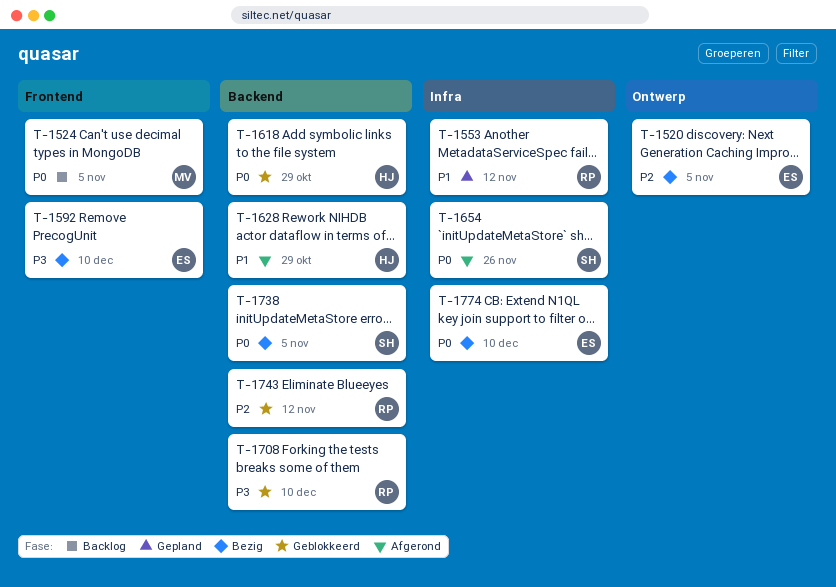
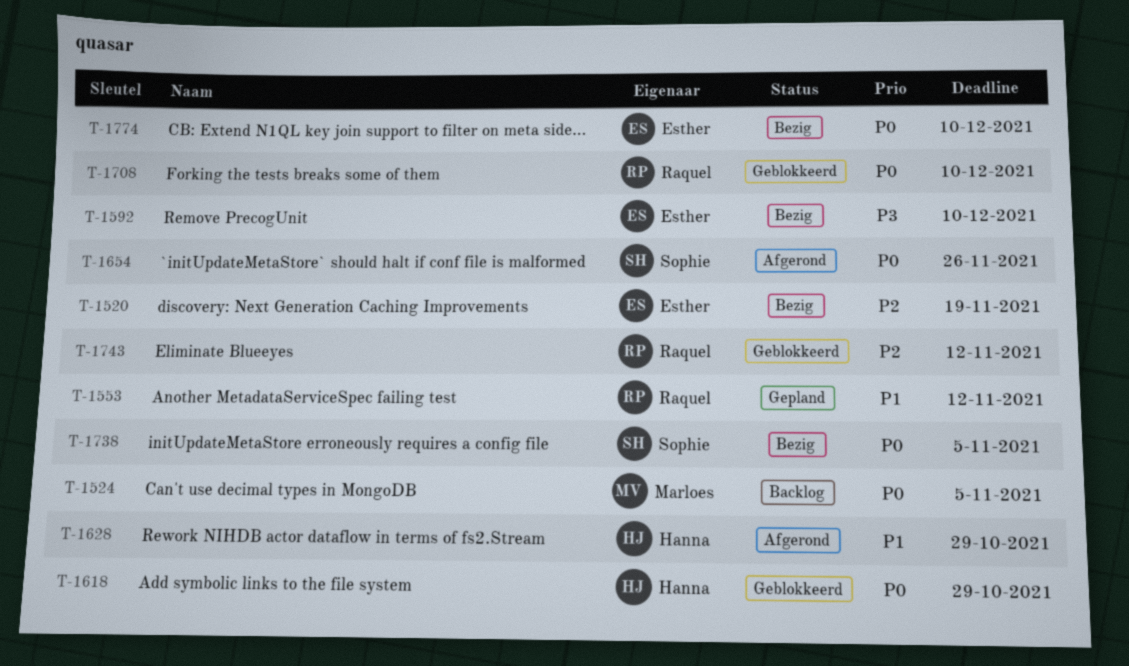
T-1520, due: Nov 5 -> Nov 19
T-1708, priority: P3 -> P0

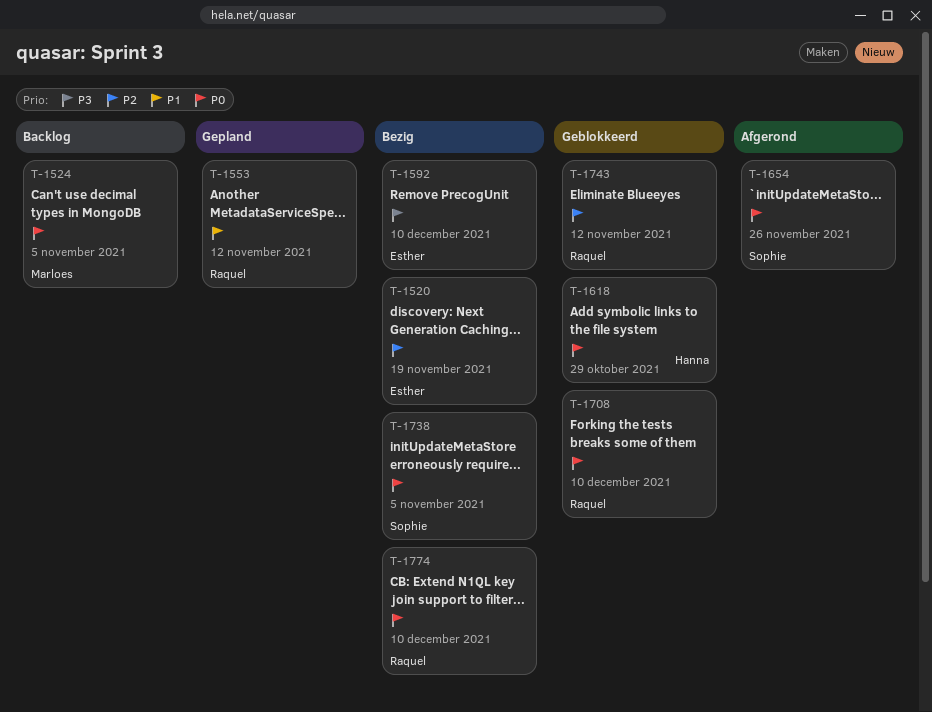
T-1628: present -> none
T-1774, owner: Esther -> Raquel

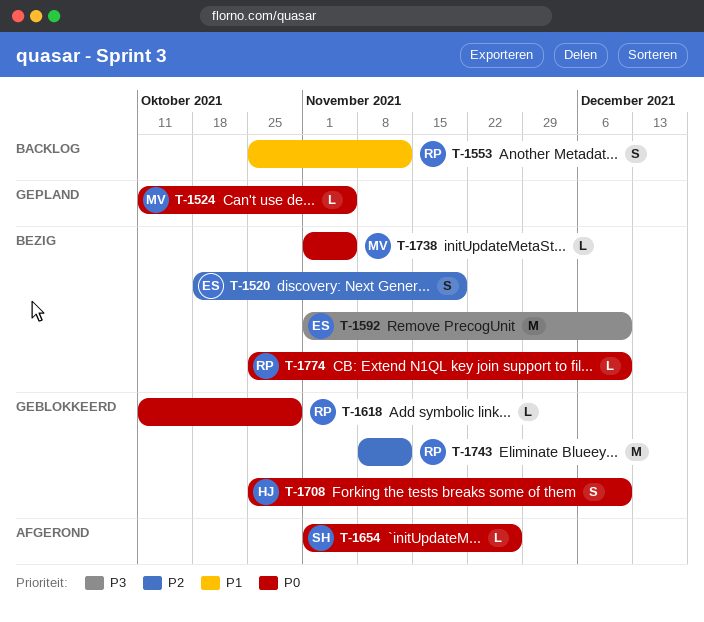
T-1524, status: Backlog -> Gepland
T-1553, status: Gepland -> Backlog
T-1618, owner: Hanna -> Raquel
T-1708, owner: Raquel -> Hanna
T-1738, owner: Sophie -> Marloes

